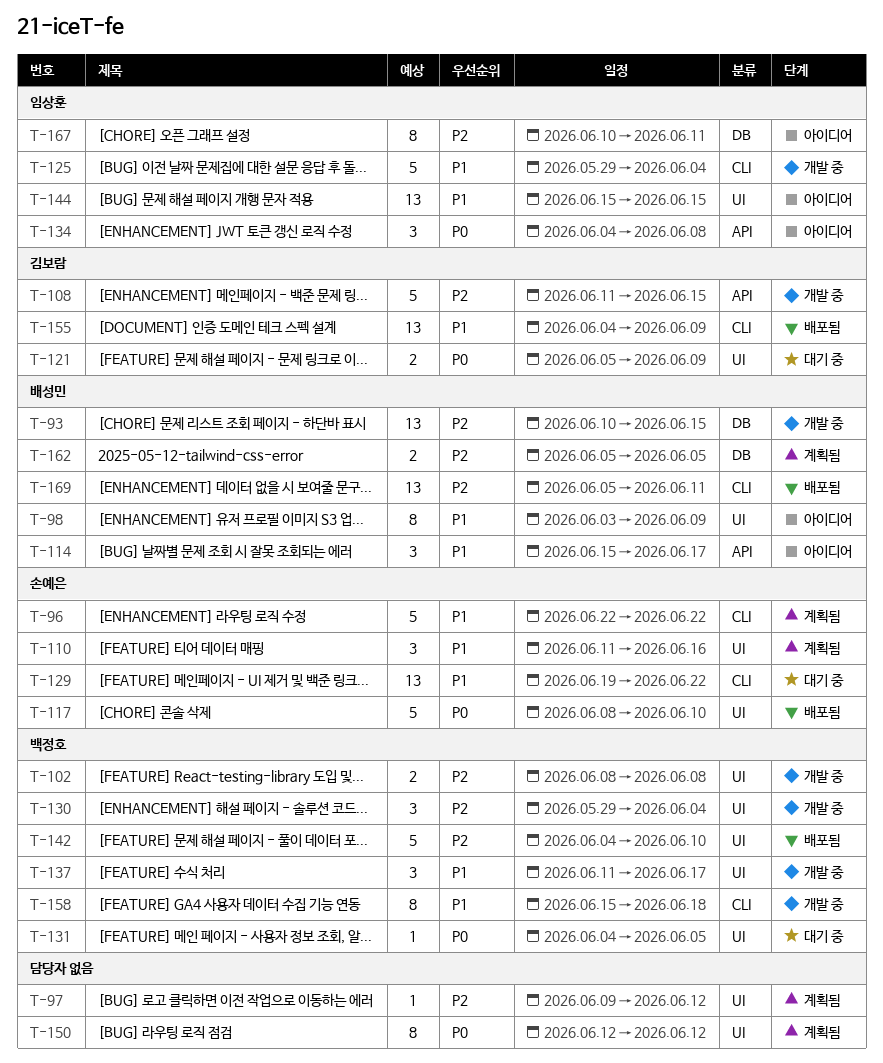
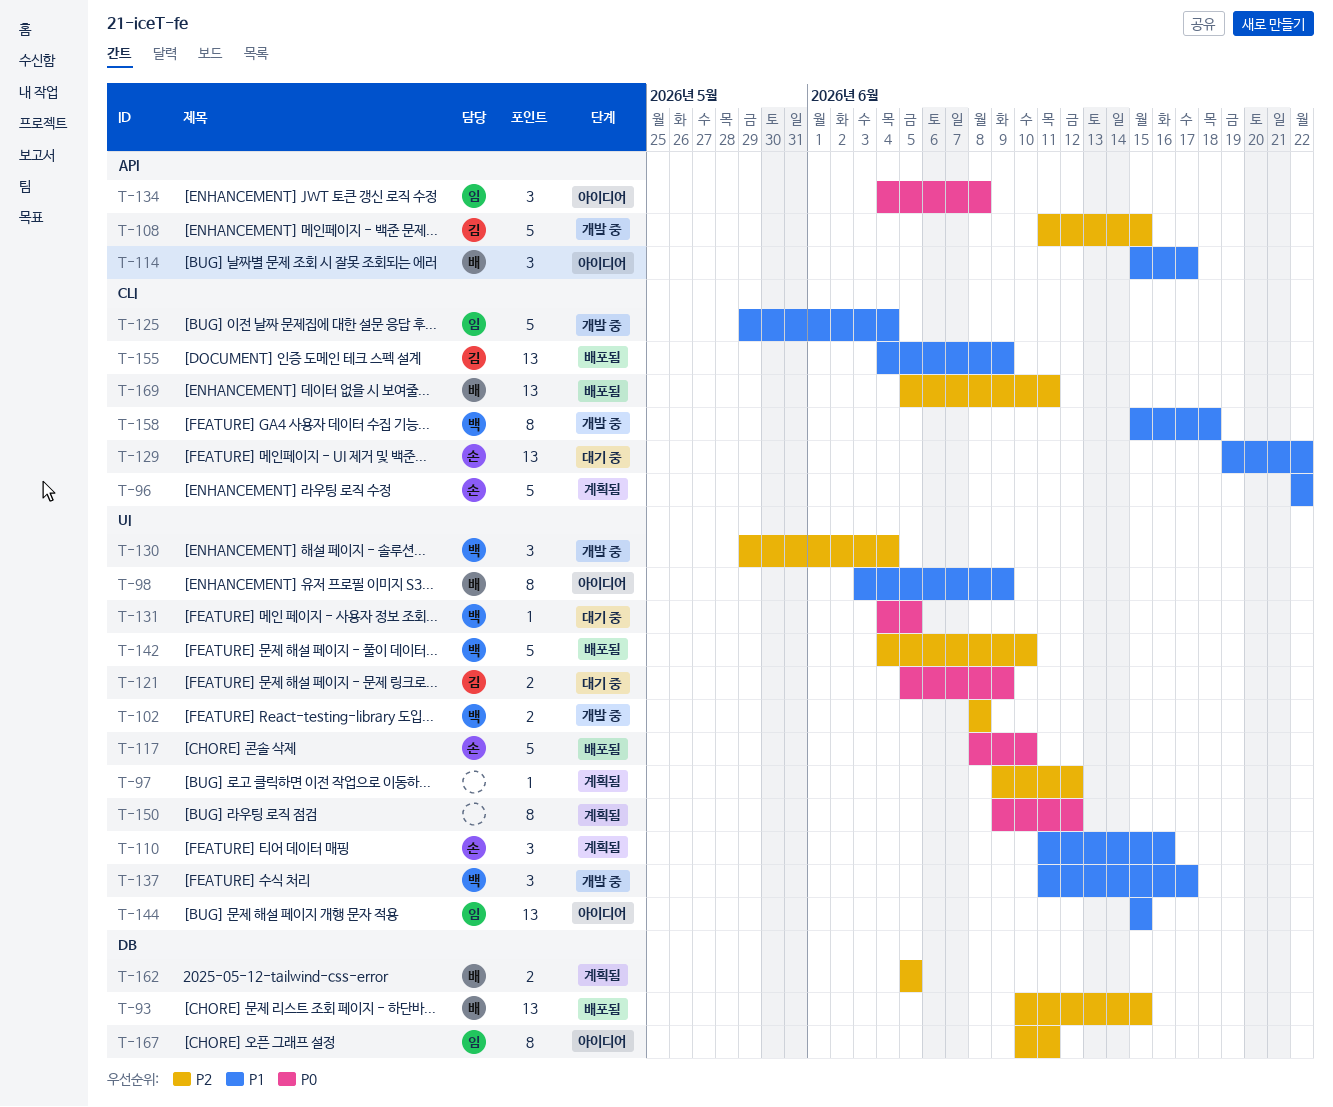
T-93, status: 개발 중 -> 배포됨
T-150, start: Jun 12 -> Jun 9

